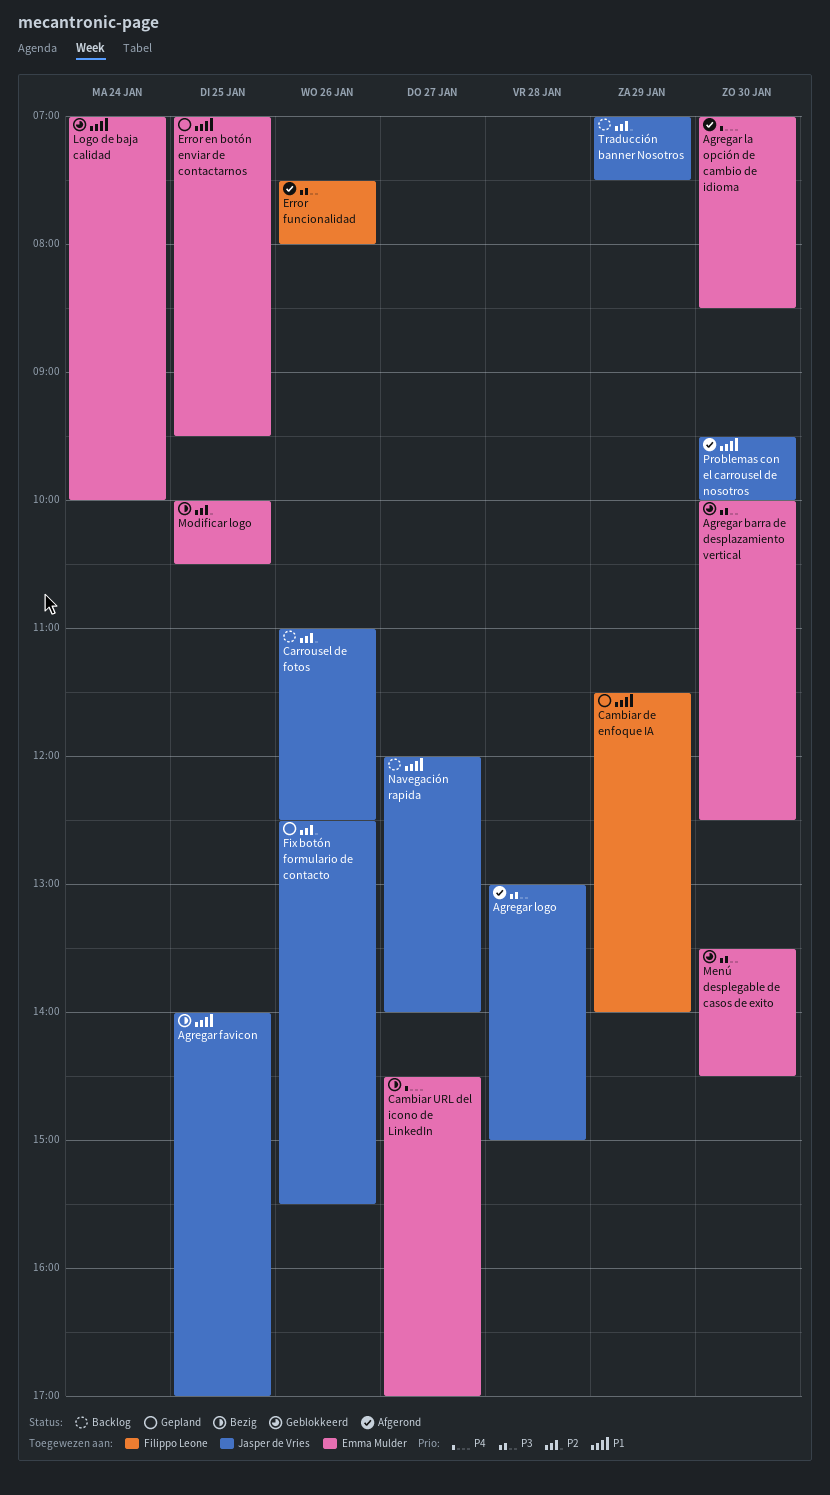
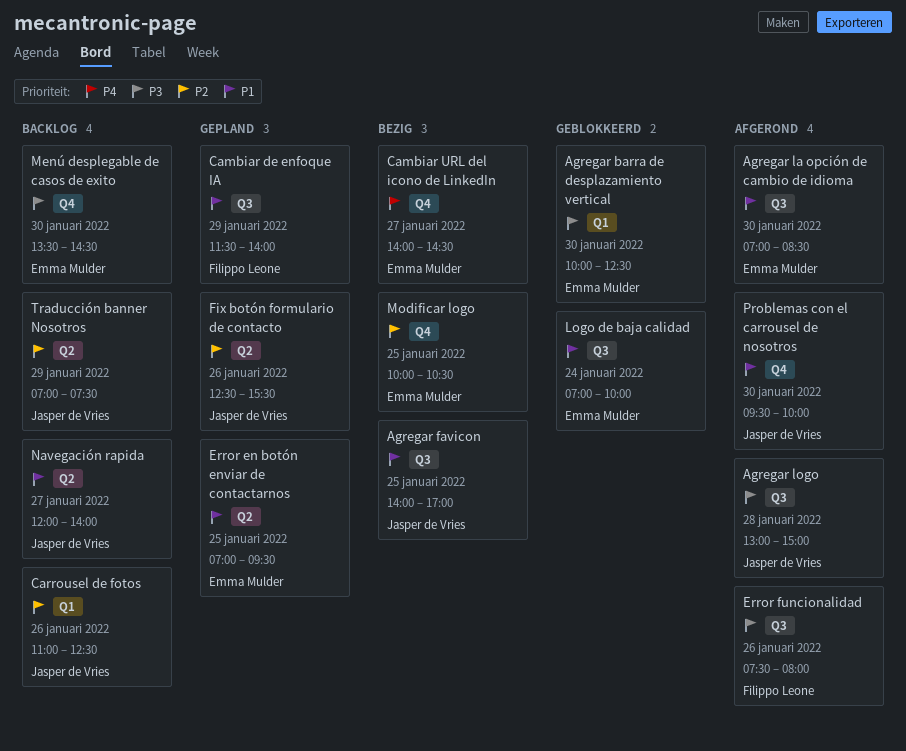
Agregar la opción de cambio de idioma, priority: P4 -> P1
Cambiar URL del icono de LinkedIn, begins: 14:30 -> 14:00
Cambiar URL del icono de LinkedIn, ends: 17:00 -> 14:30
Menú desplegable de casos de exito, status: Geblokkeerd -> Backlog

